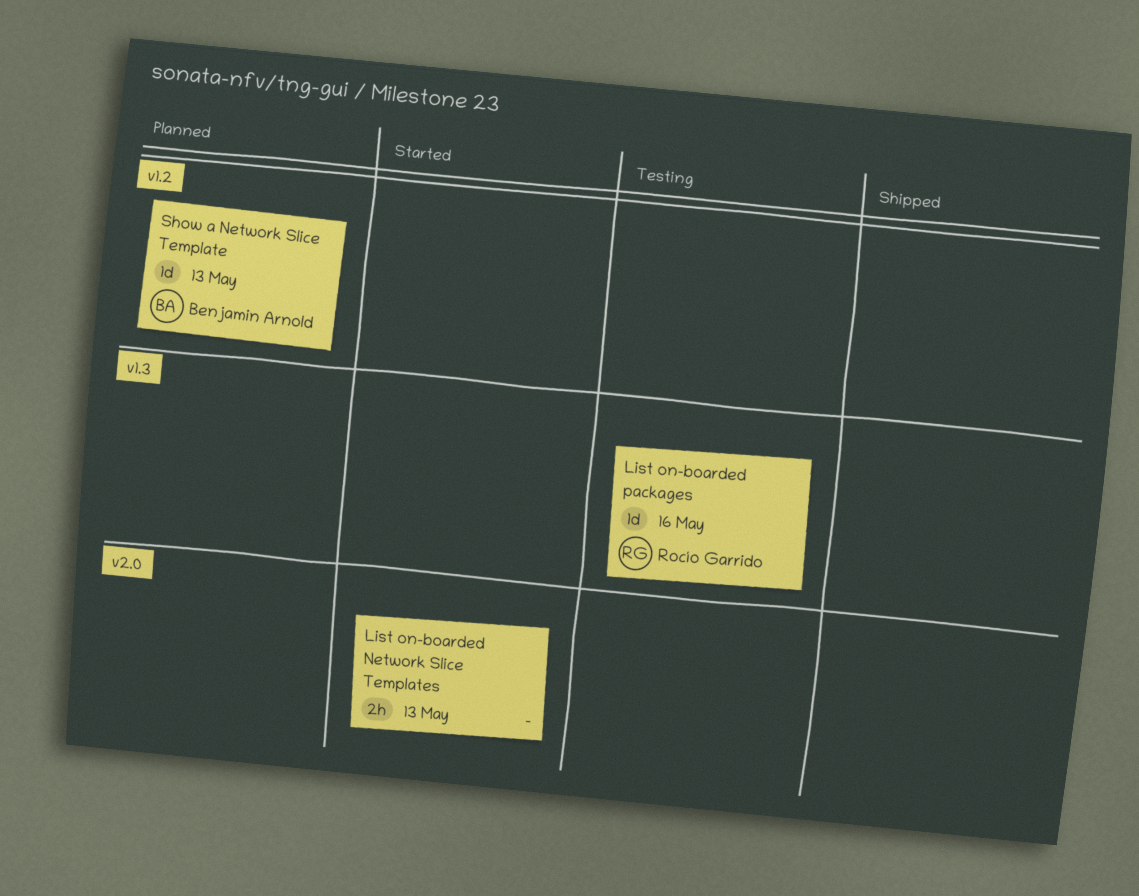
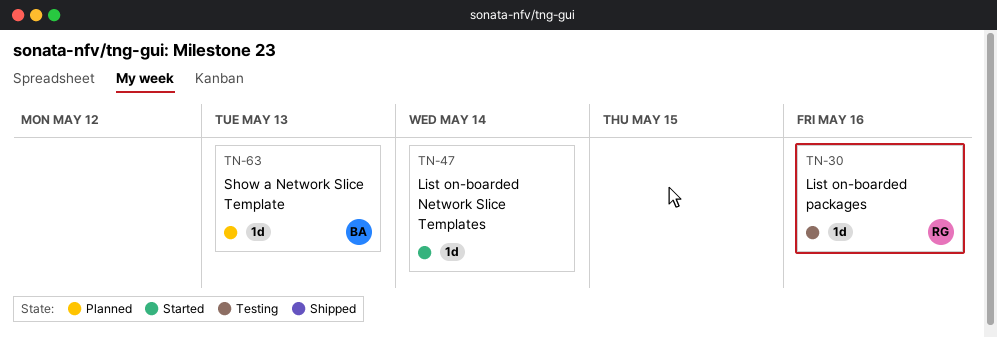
List on-boarded Network Slice Templates, estimate: 2h -> 1d
List on-boarded Network Slice Templates, due: May 13 -> May 14

